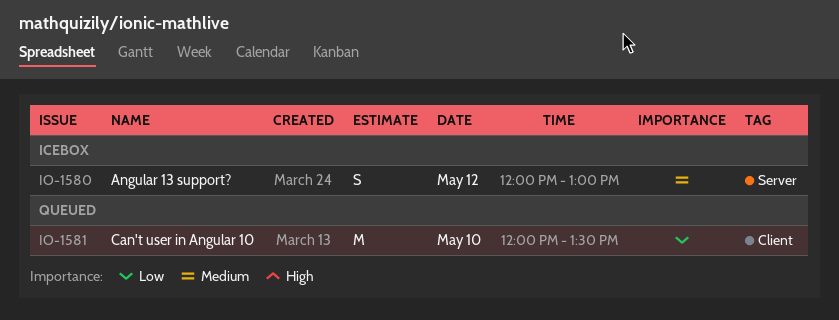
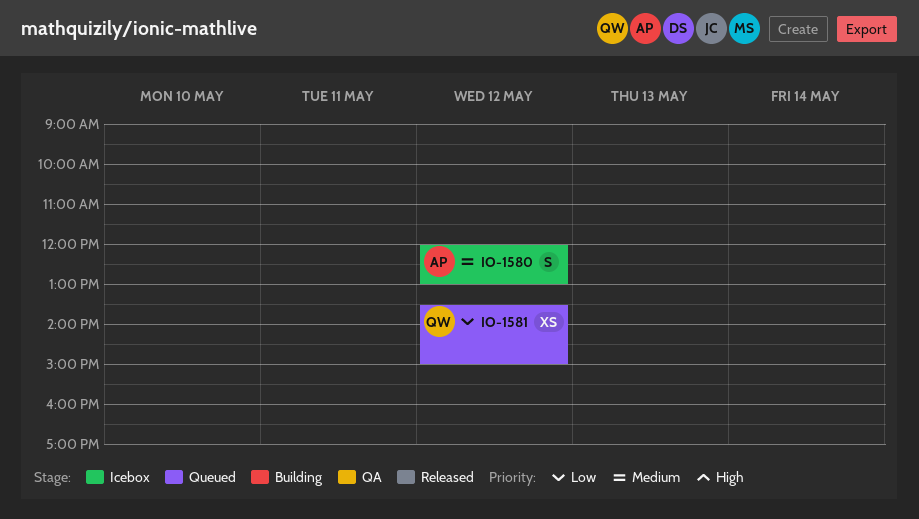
IO-1581, estimate: M -> XS
IO-1581, day: May 10 -> May 12
IO-1581, begins: 12:00 -> 13:30
IO-1581, ends: 13:30 -> 15:00

